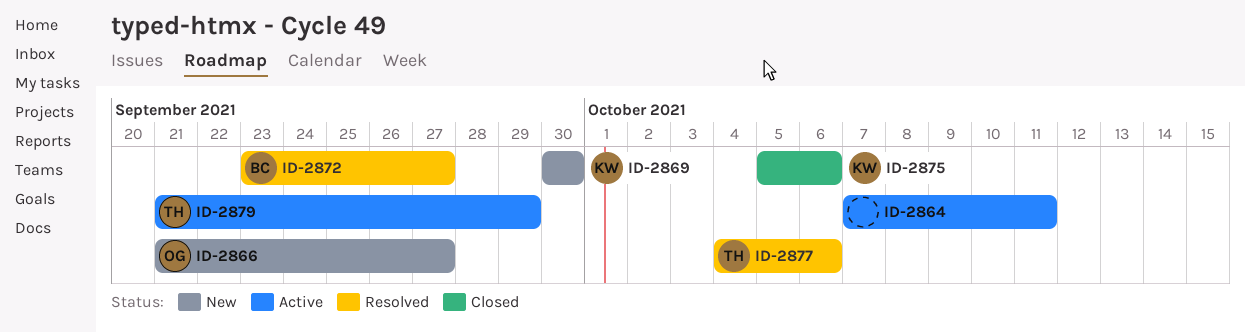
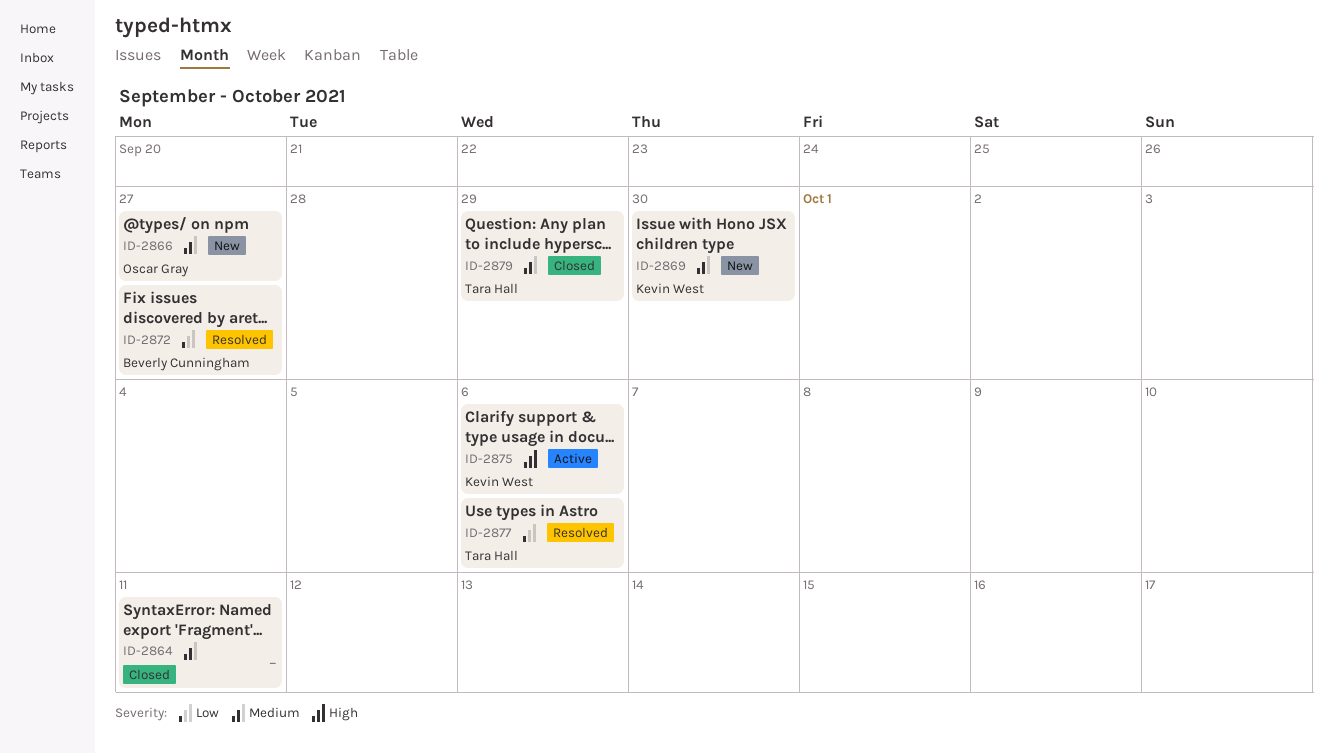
ID-2864, status: Active -> Closed
ID-2875, status: Closed -> Active
ID-2879, status: Active -> Closed

